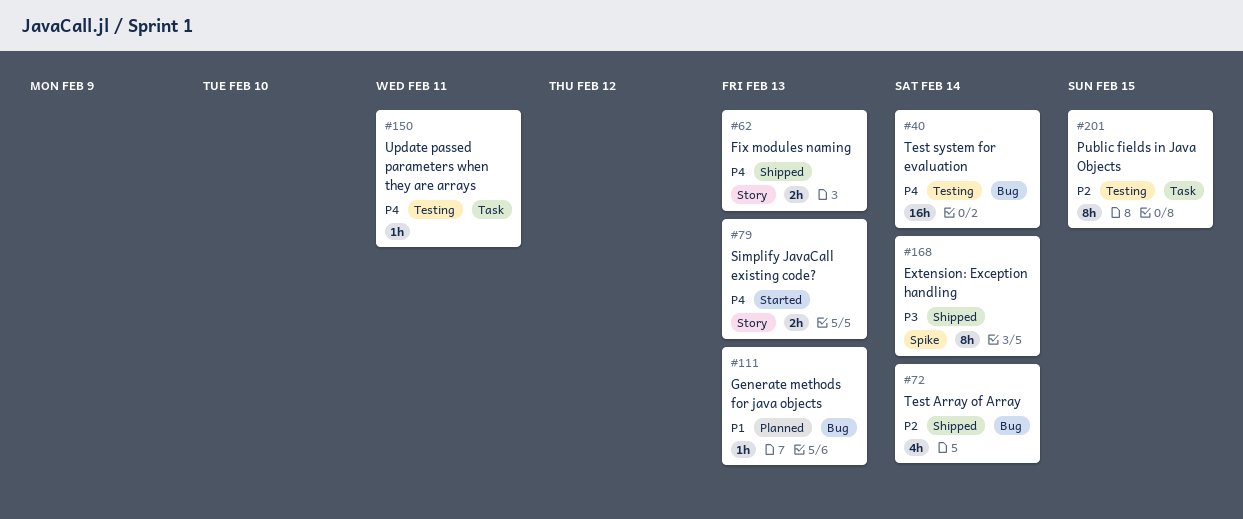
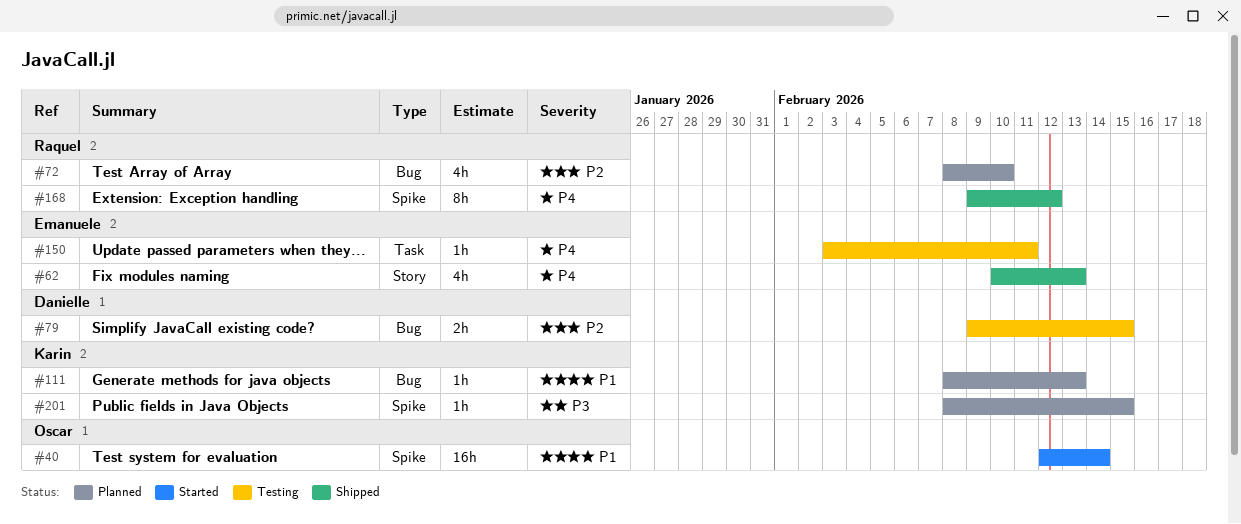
#40, status: Testing -> Started
#40, priority: P4 -> P1
#40, label: Bug -> Spike
#62, estimate: 2h -> 4h
#72, status: Shipped -> Planned
#72, due: Feb 14 -> Feb 10
#79, status: Started -> Testing
#79, priority: P4 -> P2
#79, label: Story -> Bug
#79, due: Feb 13 -> Feb 15
#168, priority: P3 -> P4
#168, due: Feb 14 -> Feb 12
#201, status: Testing -> Planned
#201, priority: P2 -> P3
#201, label: Task -> Spike
#201, estimate: 8h -> 1h

